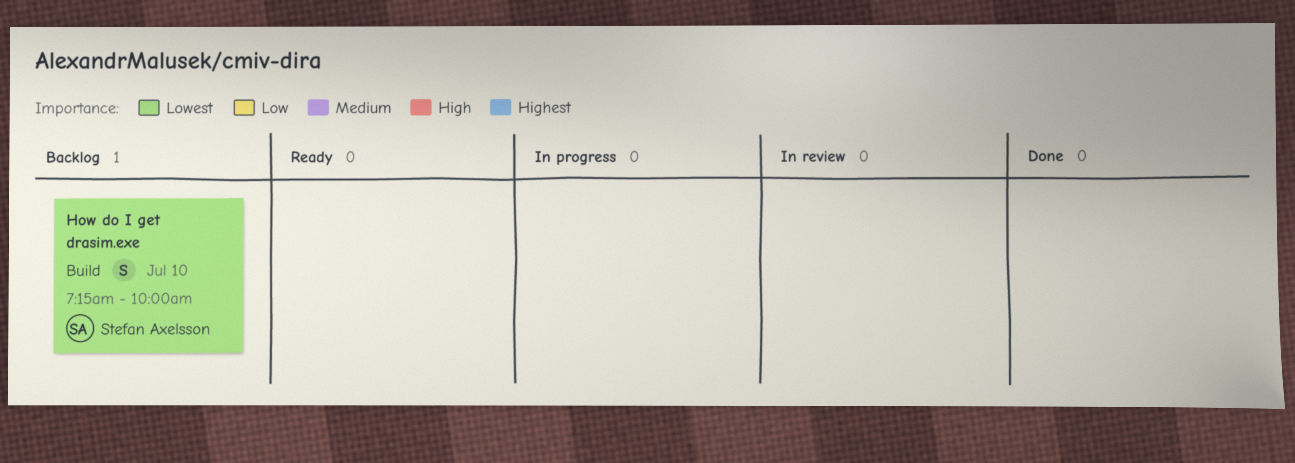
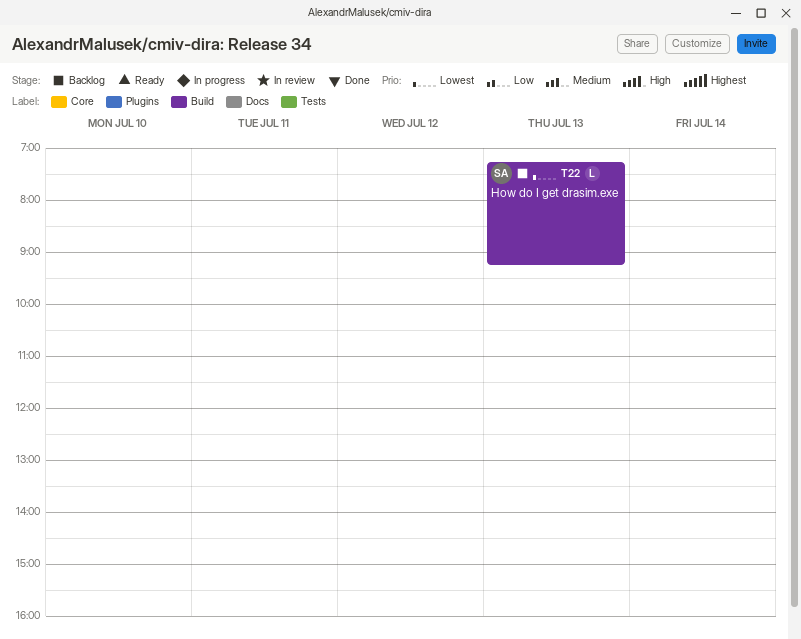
How do I get drasim.exe, estimate: S -> L
How do I get drasim.exe, day: Jul 10 -> Jul 13
How do I get drasim.exe, ends: 10:00 -> 09:15

